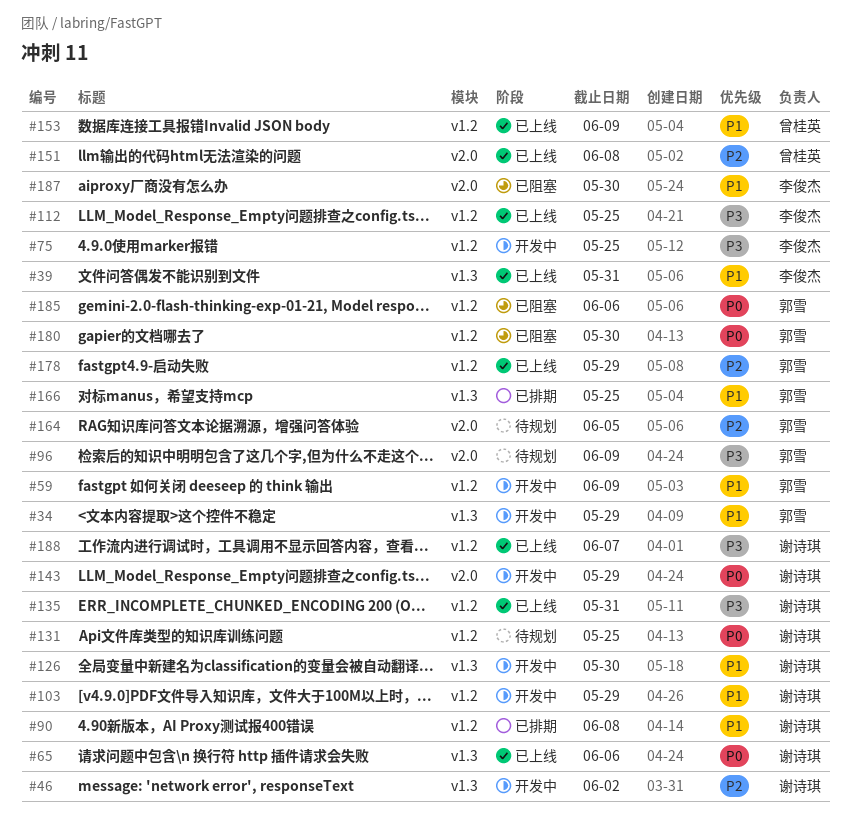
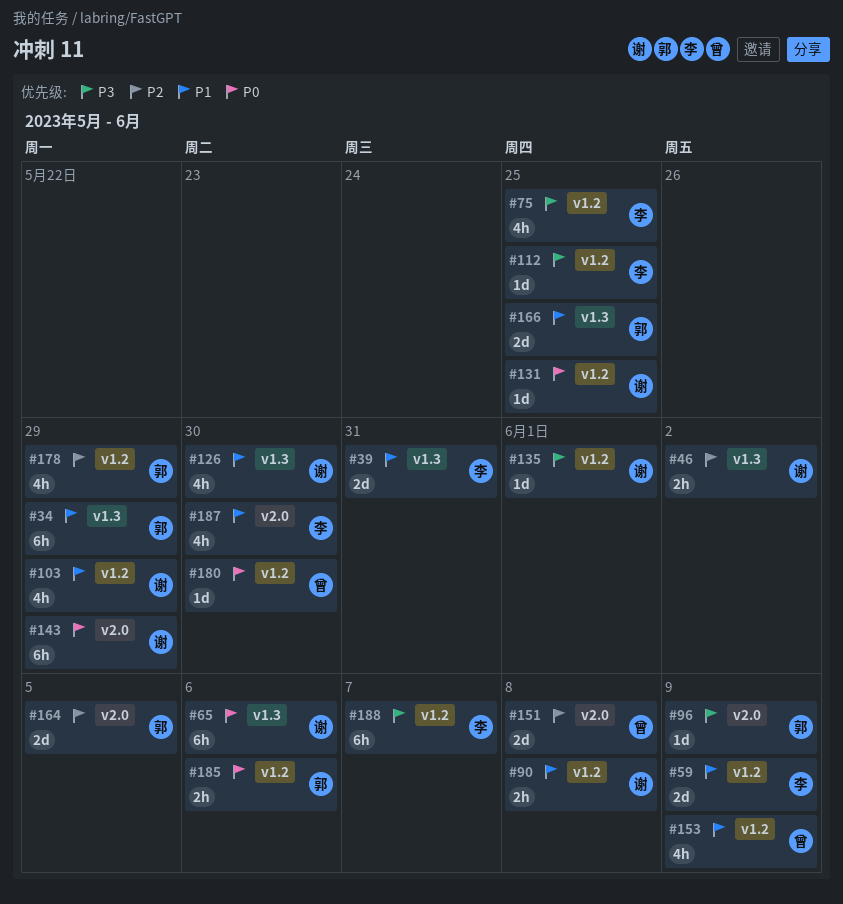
#59, owner: 郭雪 -> 李俊杰
#135, due: May 31 -> Jun 1
#180, owner: 郭雪 -> 曾桂英
#188, owner: 谢诗琪 -> 李俊杰

